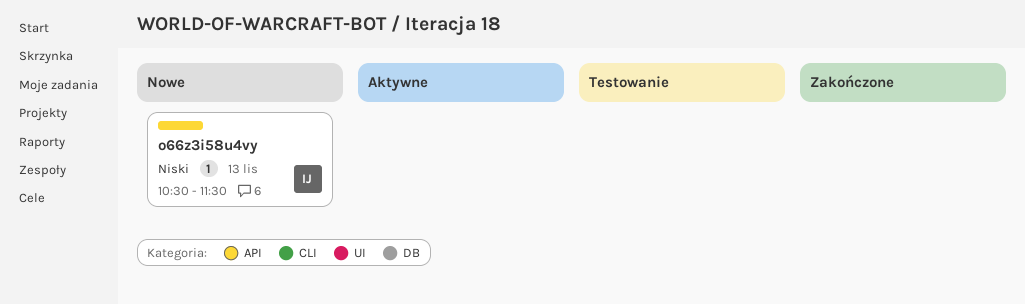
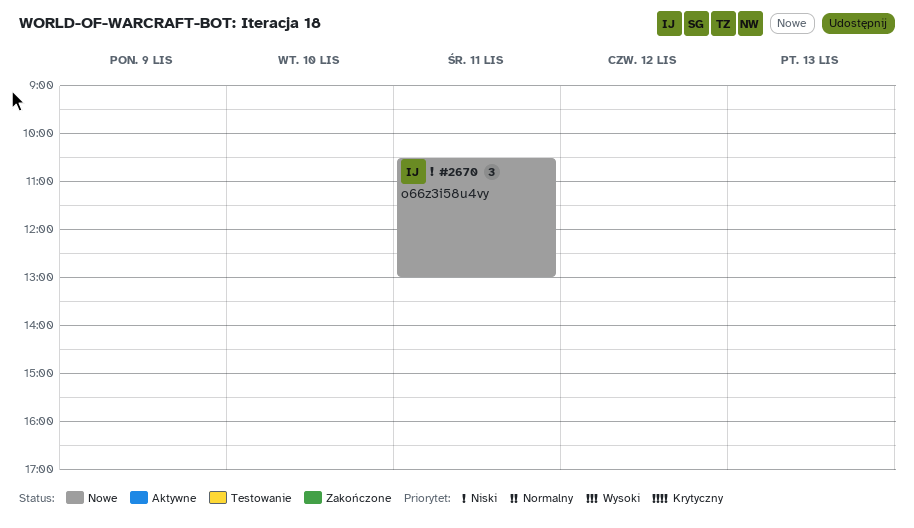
o66z3i58u4vy, estimate: 1 -> 3
o66z3i58u4vy, day: Nov 13 -> Nov 11
o66z3i58u4vy, ends: 11:30 -> 13:00

